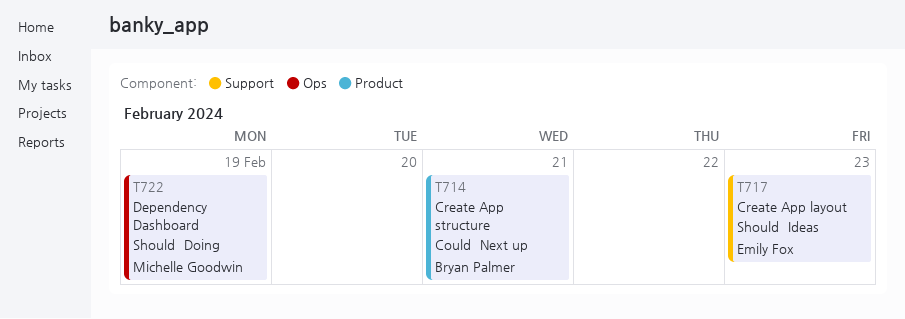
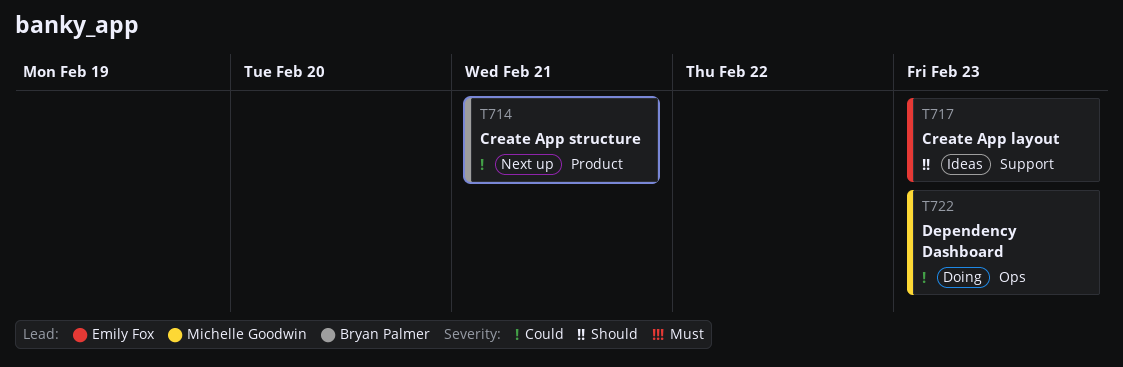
T722, priority: Should -> Could
T722, due: Feb 19 -> Feb 23

